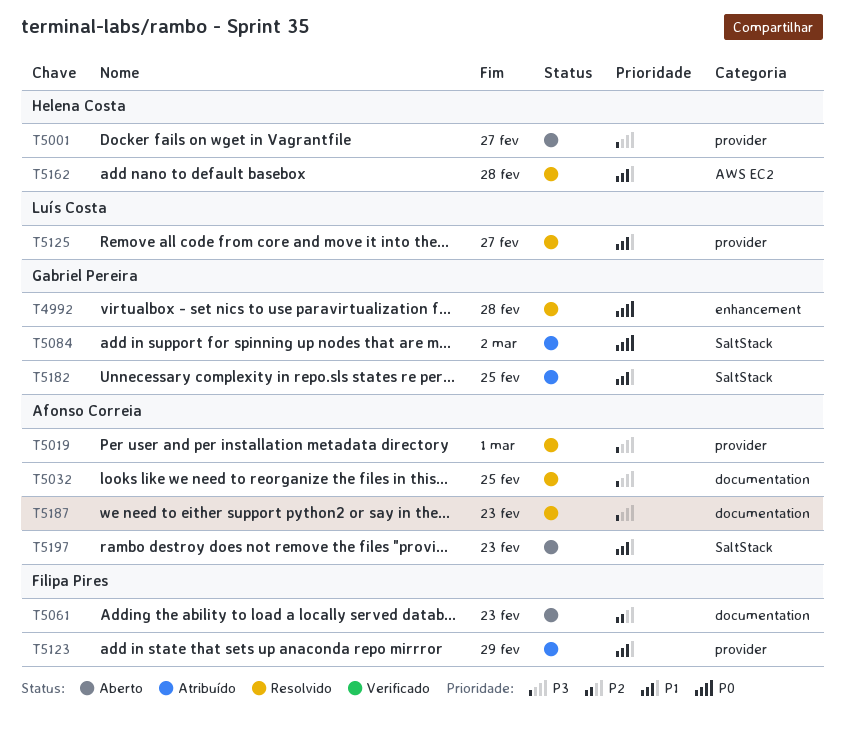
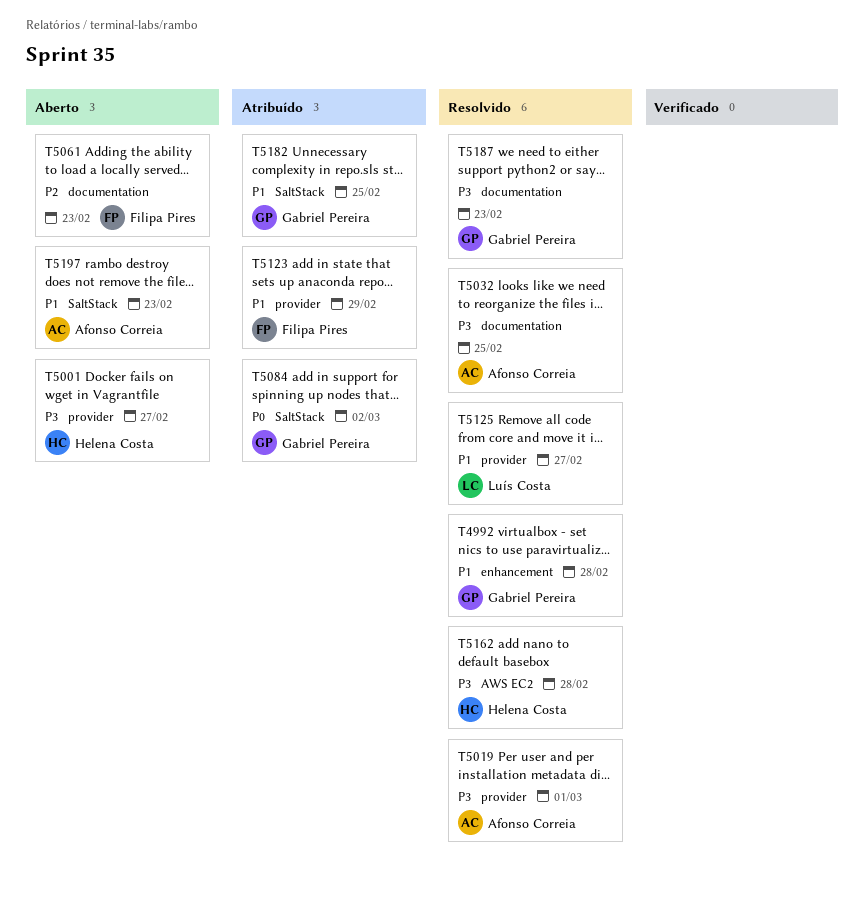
T4992, priority: P0 -> P1
T5162, priority: P1 -> P3
T5187, owner: Afonso Correia -> Gabriel Pereira

